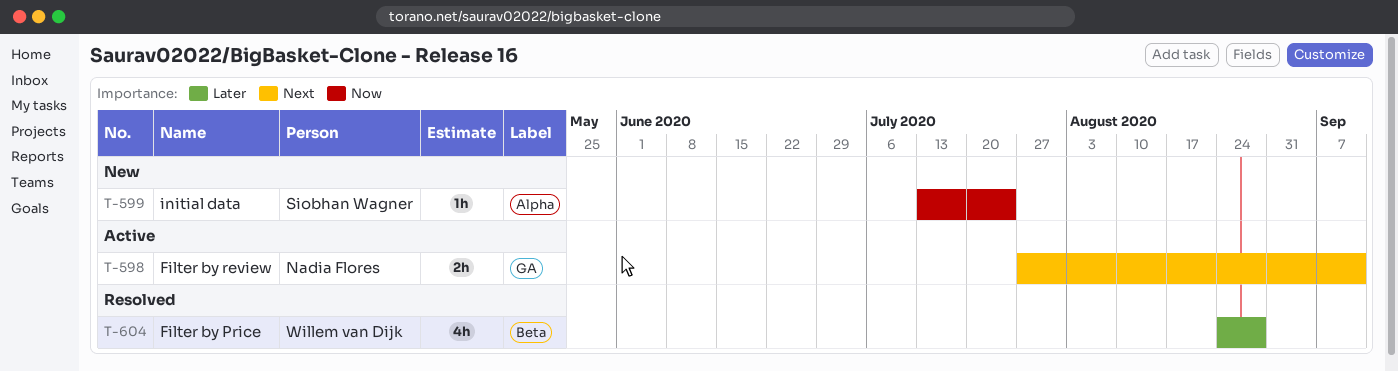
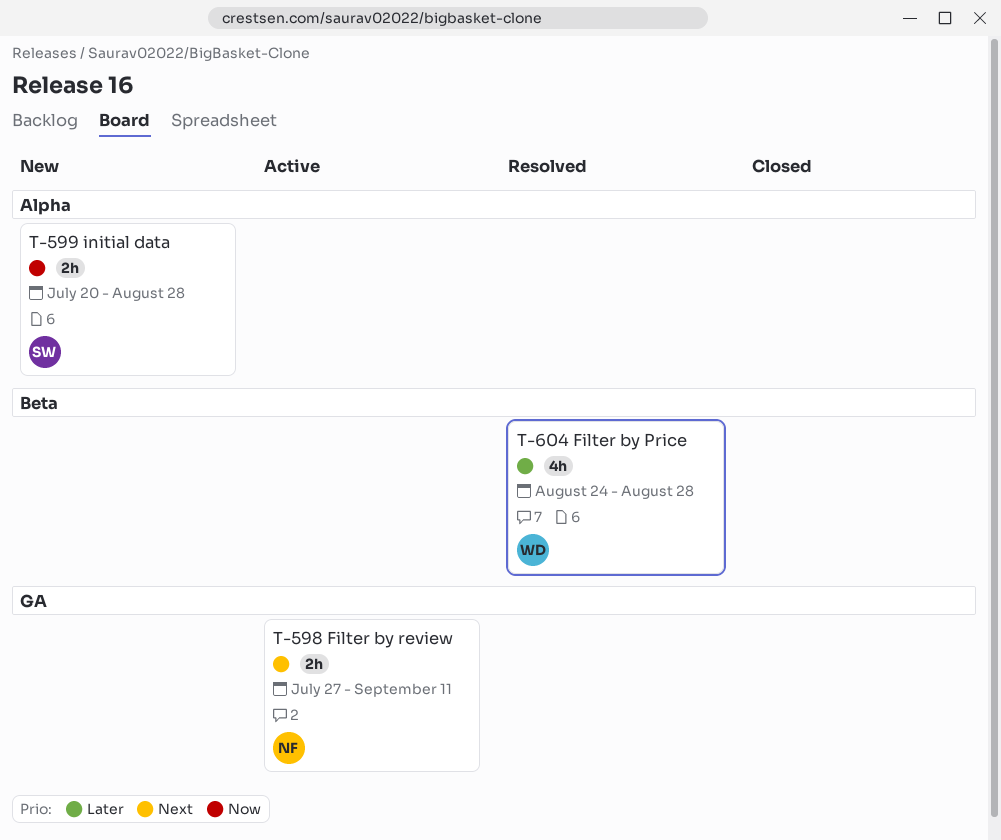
T-599, estimate: 1h -> 2h
T-599, start: Jul 13 -> Jul 20
T-599, due: Jul 24 -> Aug 28

